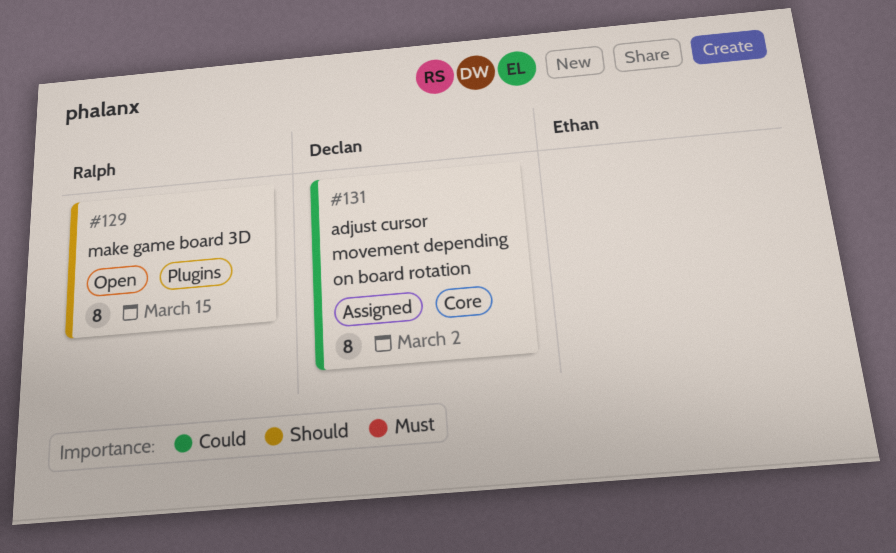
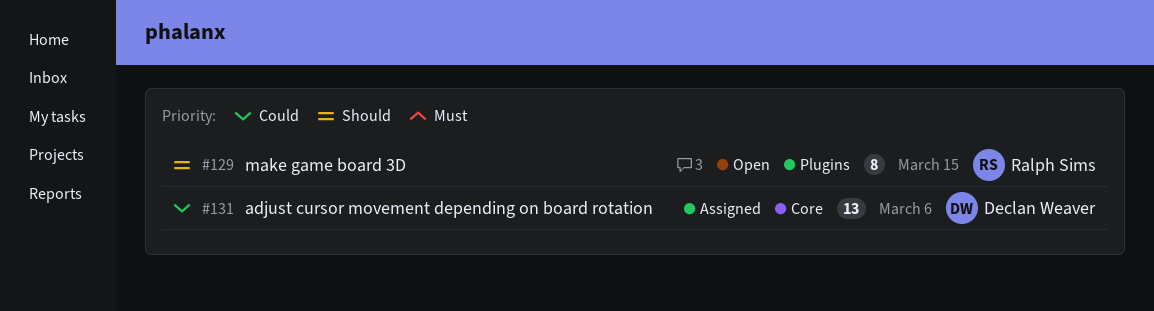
#131, estimate: 8 -> 13
#131, due: Mar 2 -> Mar 6

